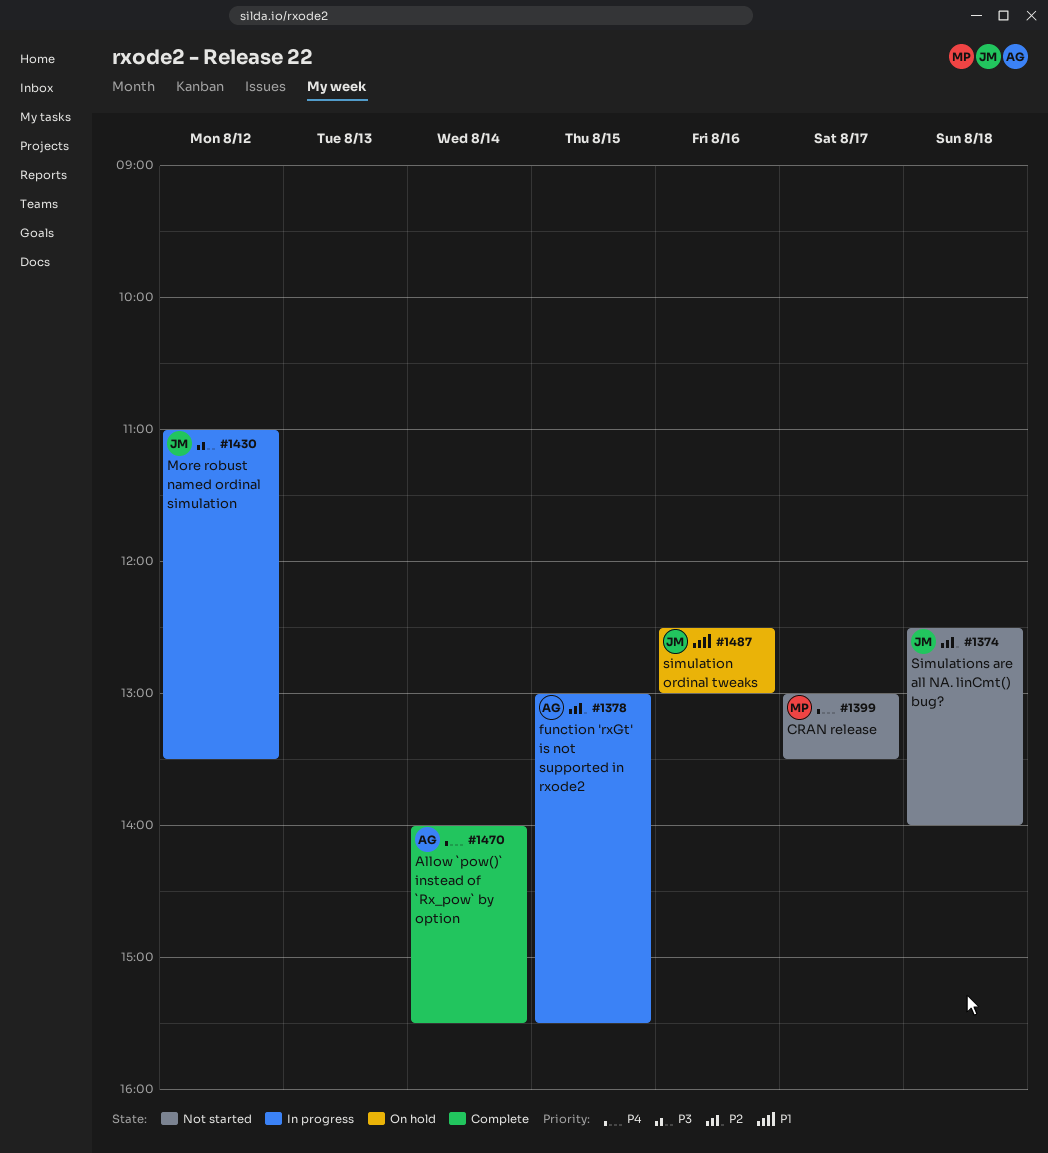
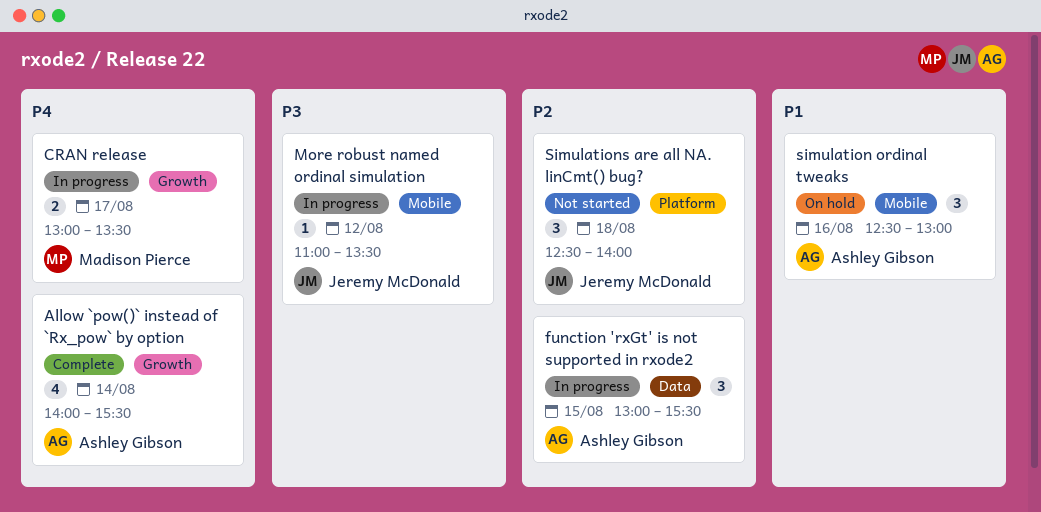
CRAN release, status: Not started -> In progress
simulation ordinal tweaks, owner: Jeremy McDonald -> Ashley Gibson

